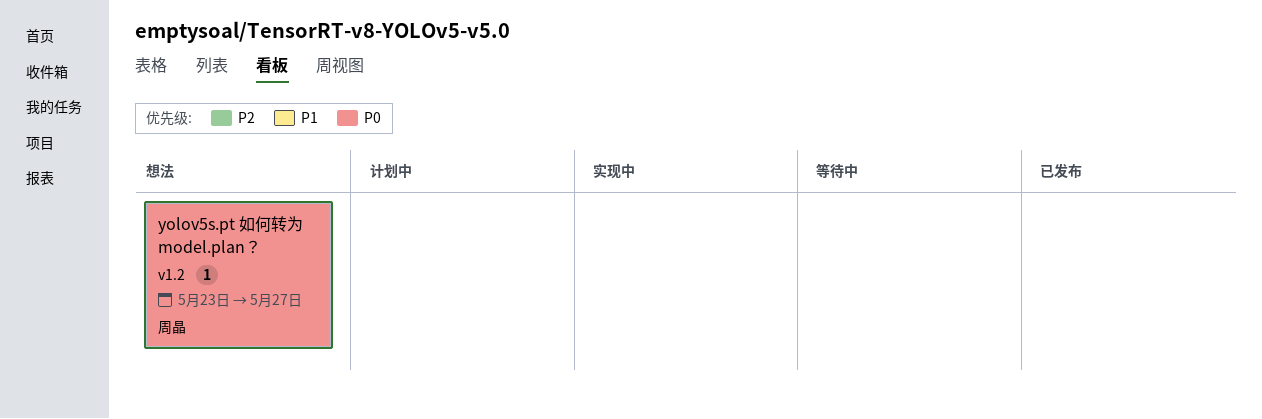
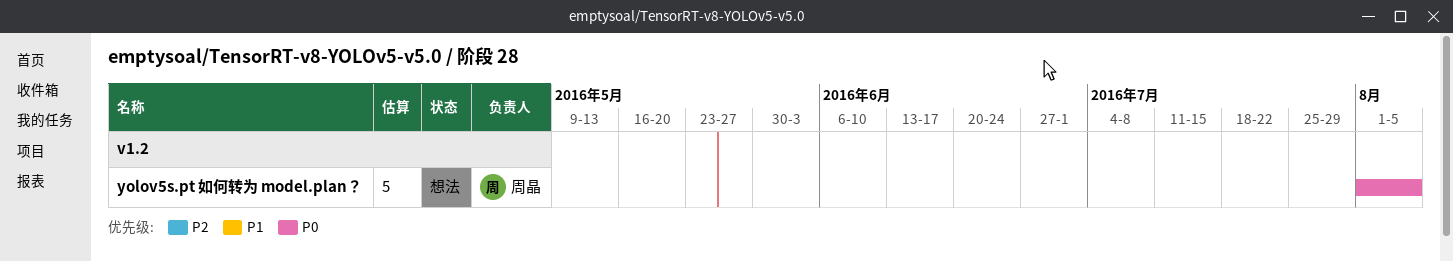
yolov5s.pt 如何转为 model.plan？, estimate: 1 -> 5
yolov5s.pt 如何转为 model.plan？, start: May 23 -> Aug 1
yolov5s.pt 如何转为 model.plan？, due: May 27 -> Aug 5

